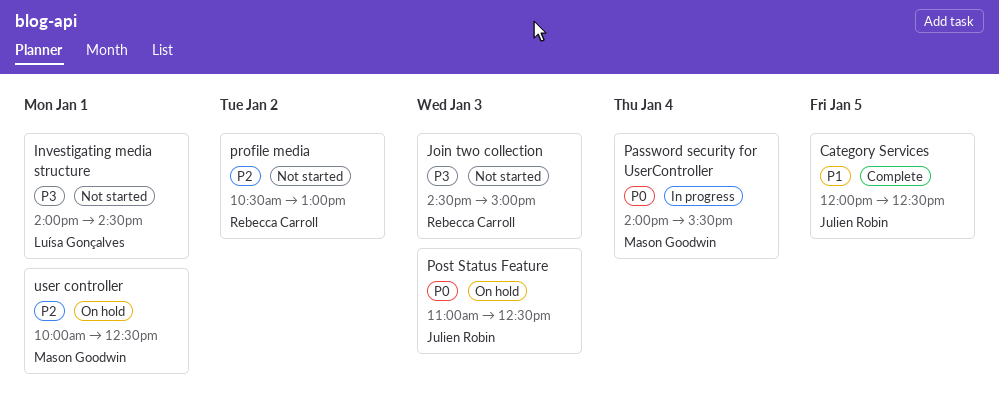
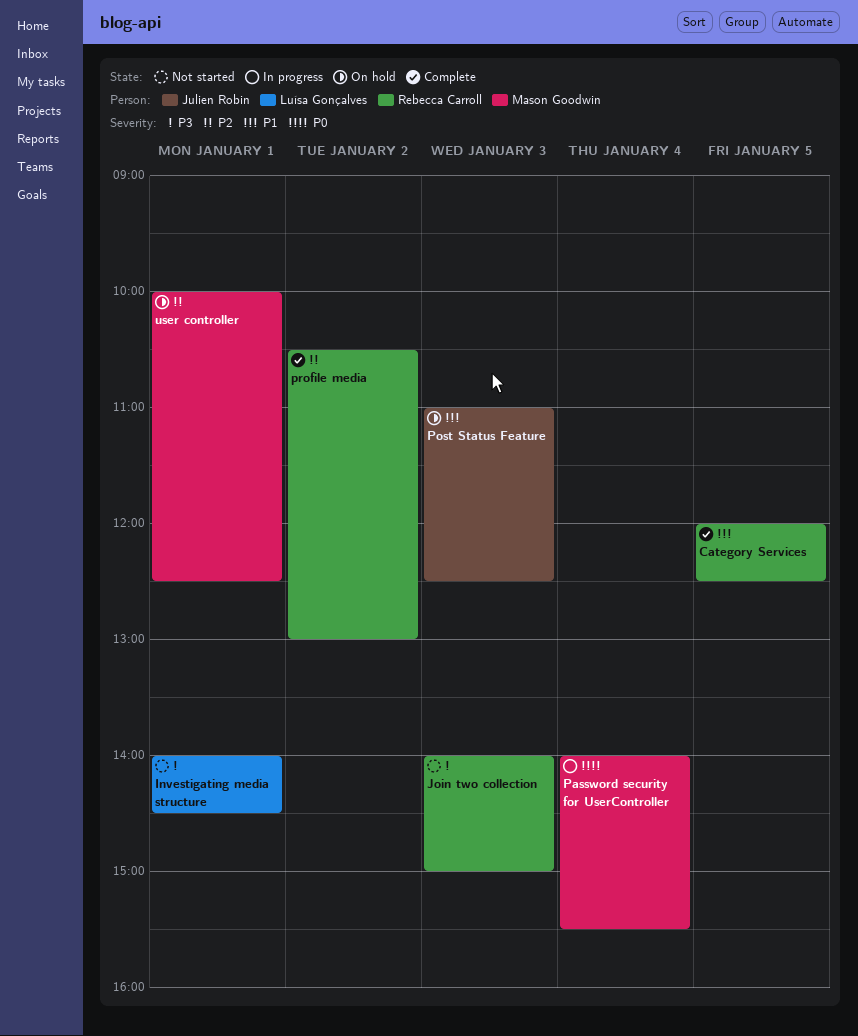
Category Services, owner: Julien Robin -> Rebecca Carroll
Join two collection, begins: 14:30 -> 14:00
Post Status Feature, priority: P0 -> P1
profile media, status: Not started -> Complete

